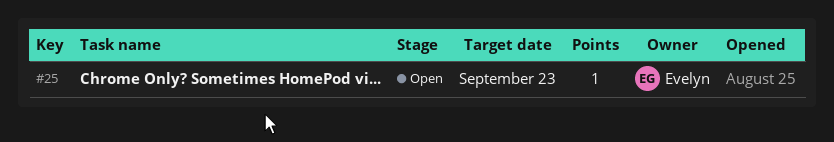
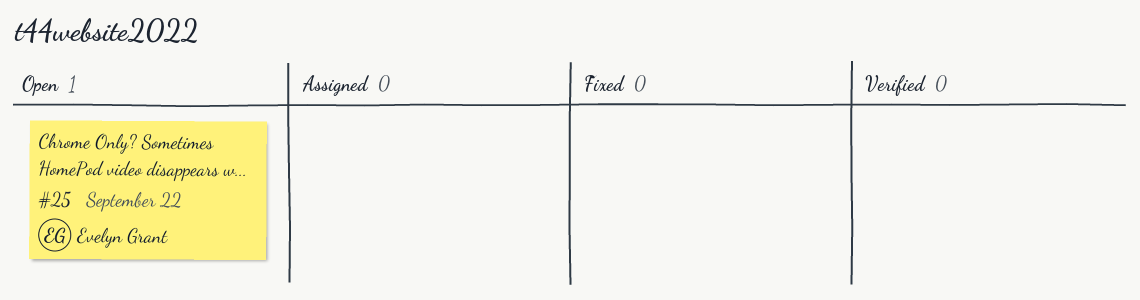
#25, due: Sep 23 -> Sep 22

